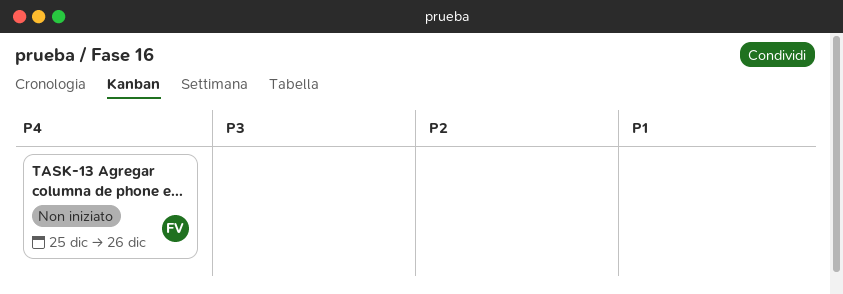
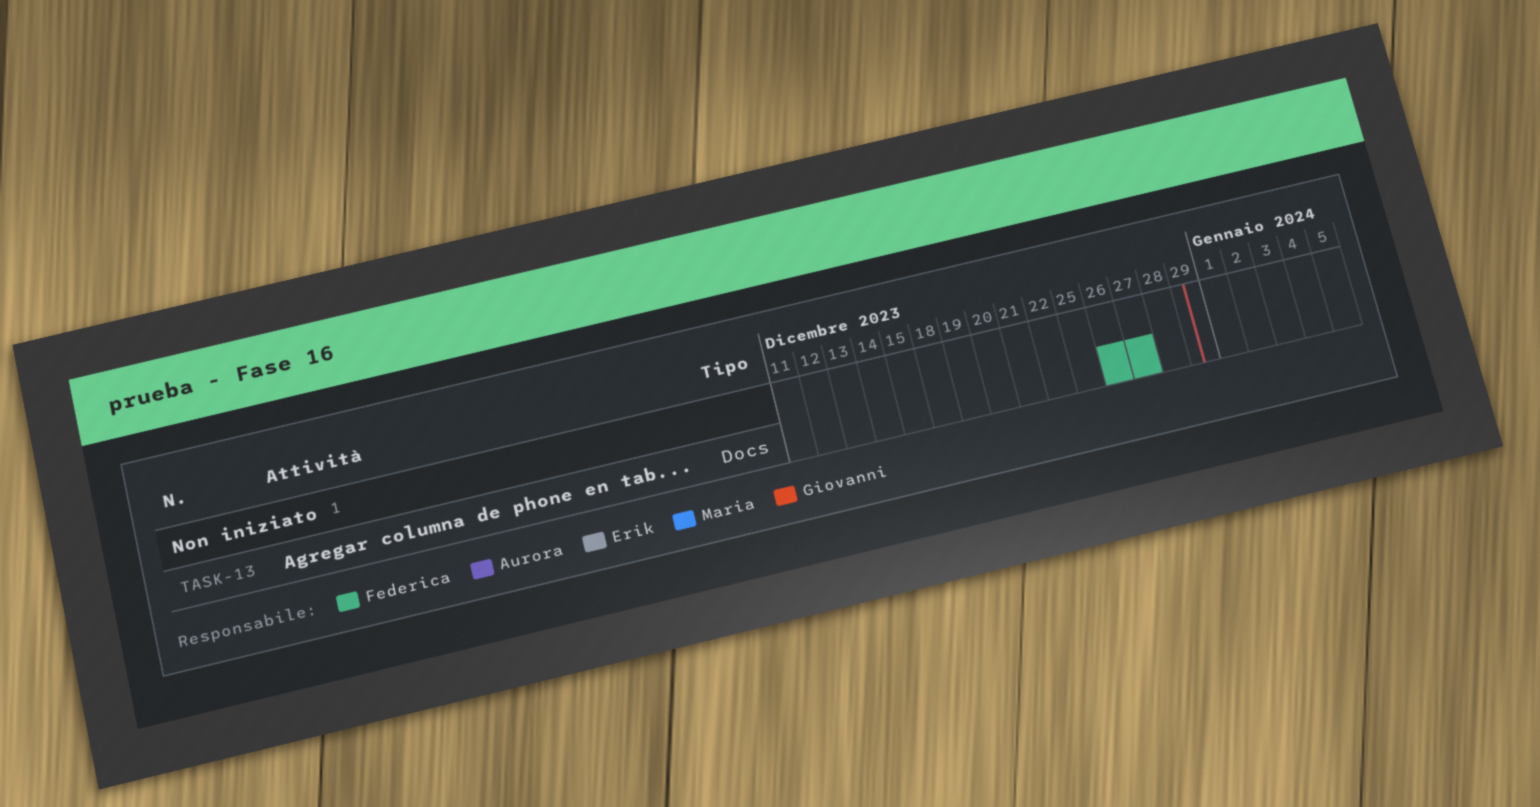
TASK-13, start: Dec 25 -> Dec 26
TASK-13, due: Dec 26 -> Dec 27

